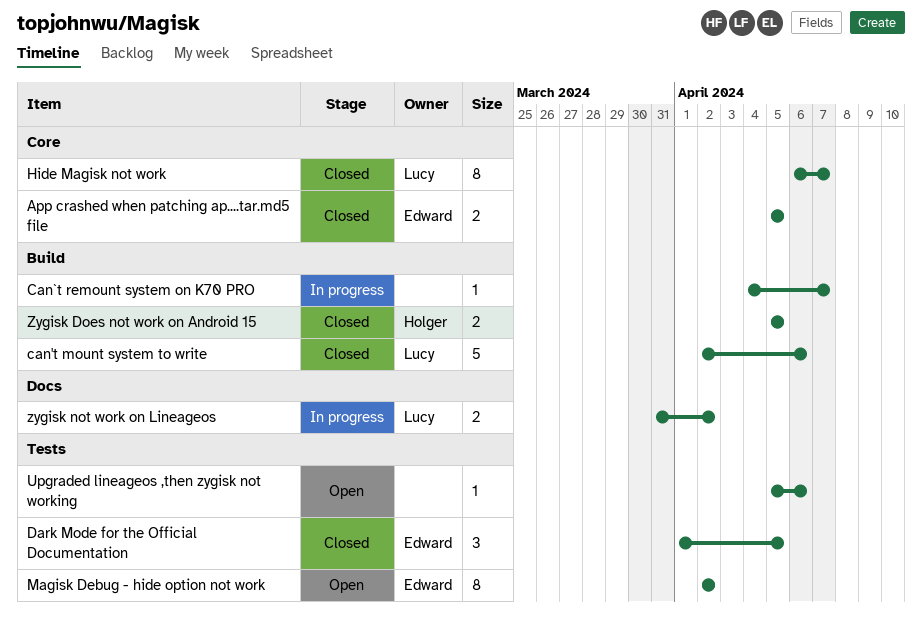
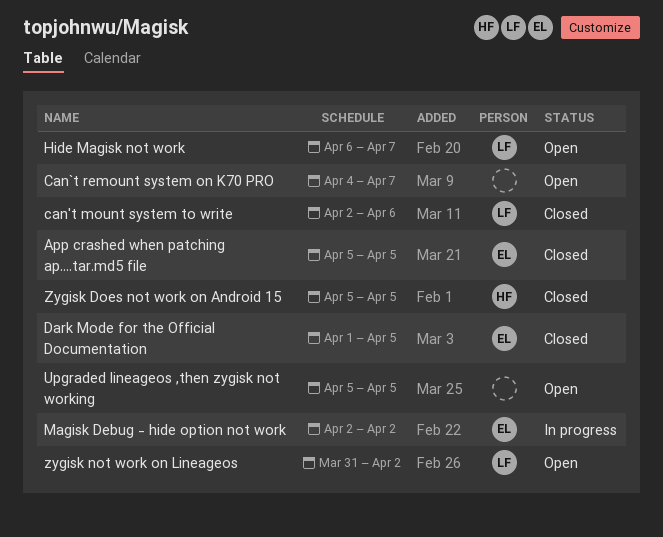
Can`t remount system on K70 PRO, status: In progress -> Open
Hide Magisk not work, status: Closed -> Open
Magisk Debug - hide option not work, status: Open -> In progress
Upgraded lineageos ,then zygisk not working, due: Apr 6 -> Apr 5
zygisk not work on Lineageos, status: In progress -> Open

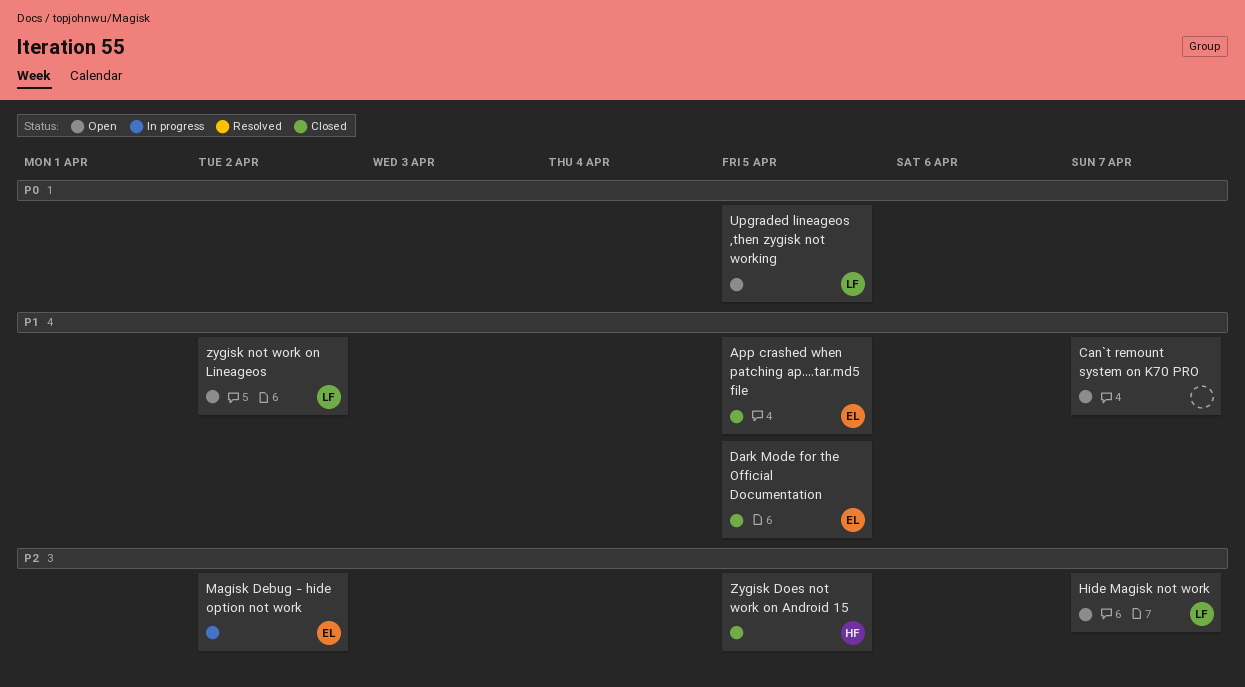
can't mount system to write: present -> none
Upgraded lineageos ,then zygisk not working, owner: none -> LF

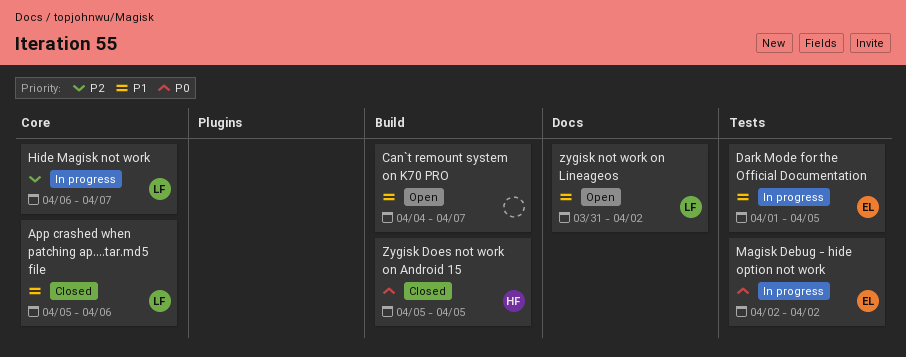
App crashed when patching ap....tar.md5 file, owner: EL -> LF
App crashed when patching ap....tar.md5 file, due: Apr 5 -> Apr 6
Dark Mode for the Official Documentation, status: Closed -> In progress
Hide Magisk not work, status: Open -> In progress
Magisk Debug - hide option not work, priority: P2 -> P0
Upgraded lineageos ,then zygisk not working: present -> none
Zygisk Does not work on Android 15, priority: P2 -> P0

